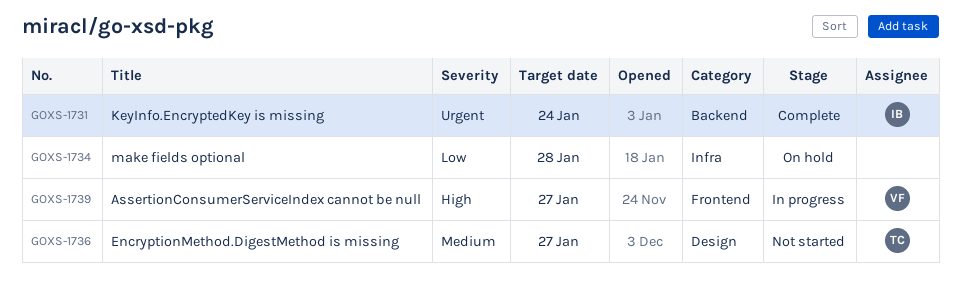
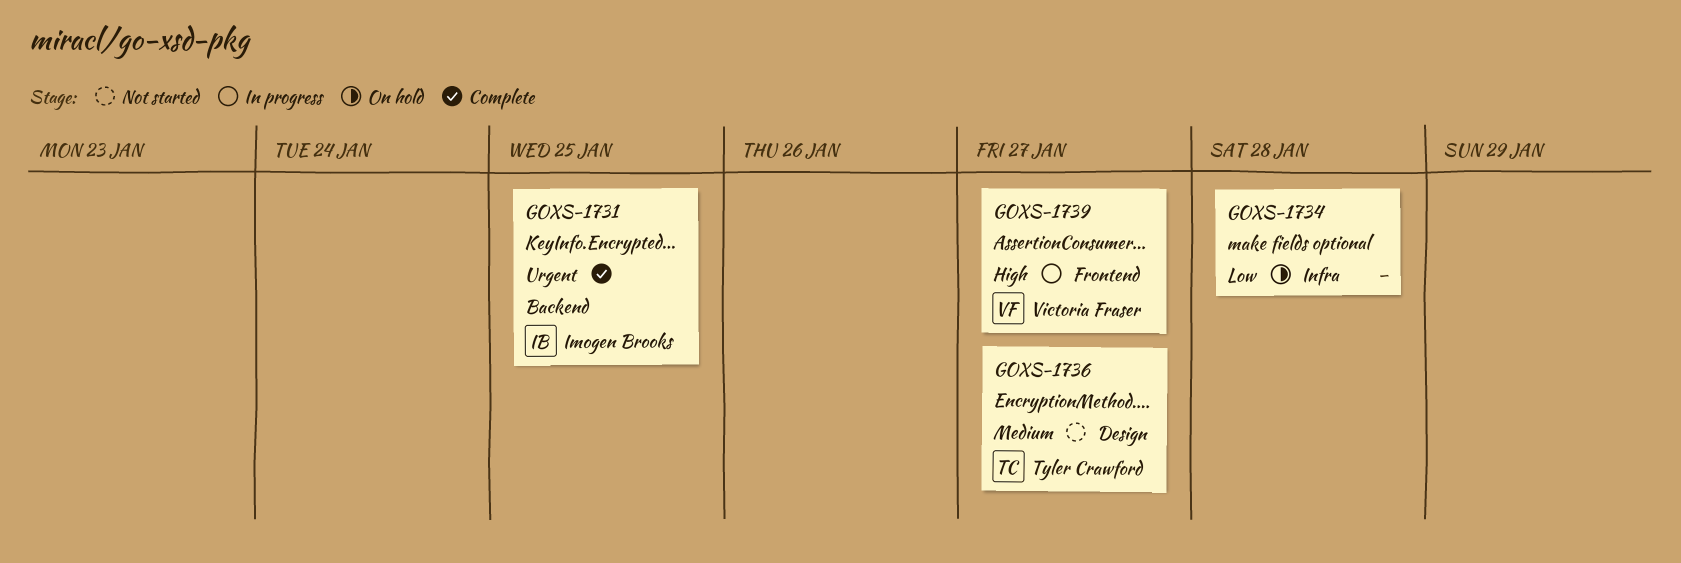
GOXS-1731, due: Jan 24 -> Jan 25

